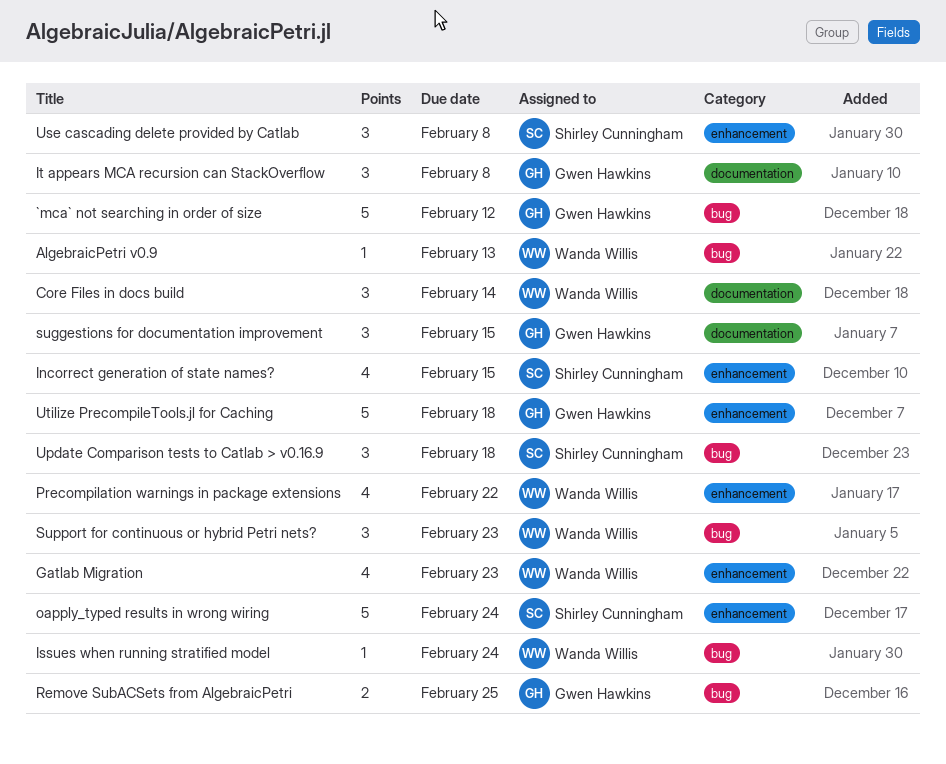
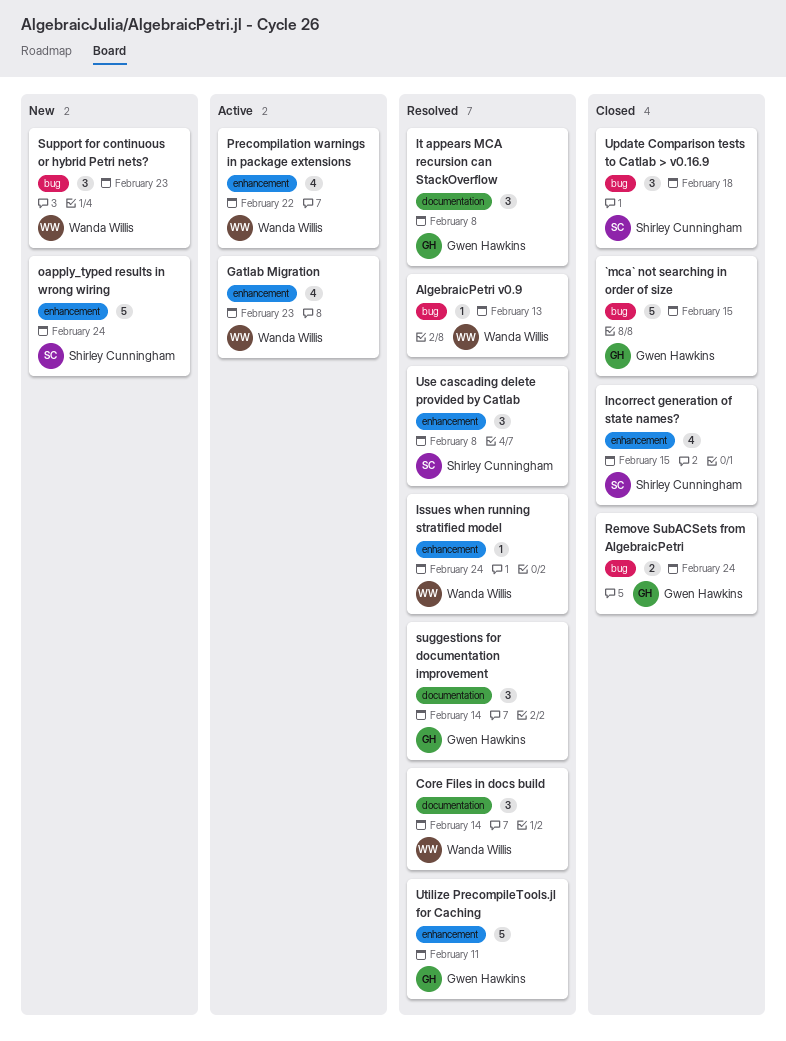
`mca` not searching in order of size, due: Feb 12 -> Feb 15
Issues when running stratified model, label: bug -> enhancement
Remove SubACSets from AlgebraicPetri, due: Feb 25 -> Feb 24
suggestions for documentation improvement, due: Feb 15 -> Feb 14
Utilize PrecompileTools.jl for Caching, due: Feb 18 -> Feb 11

